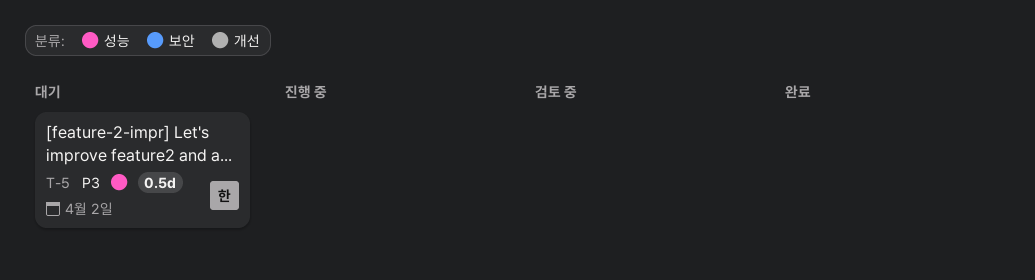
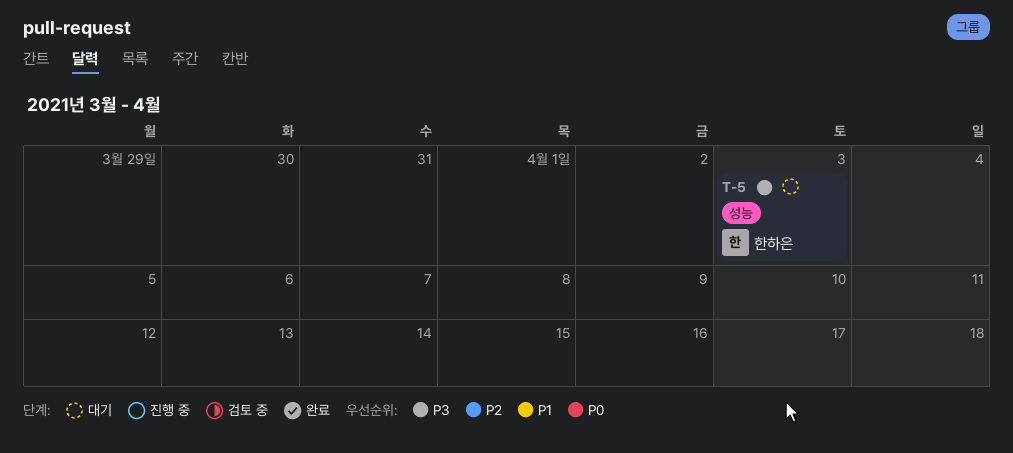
T-5, due: Apr 2 -> Apr 3

